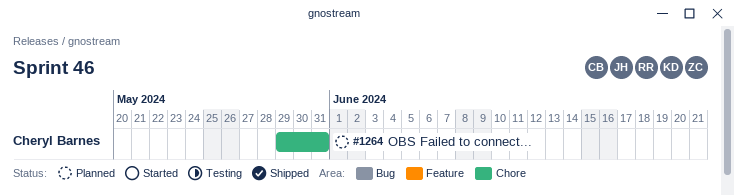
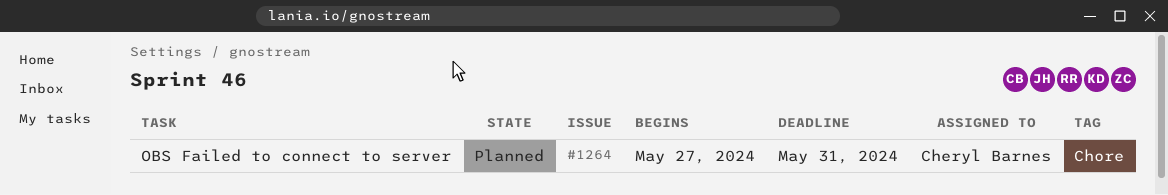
#1264, start: May 29 -> May 27

